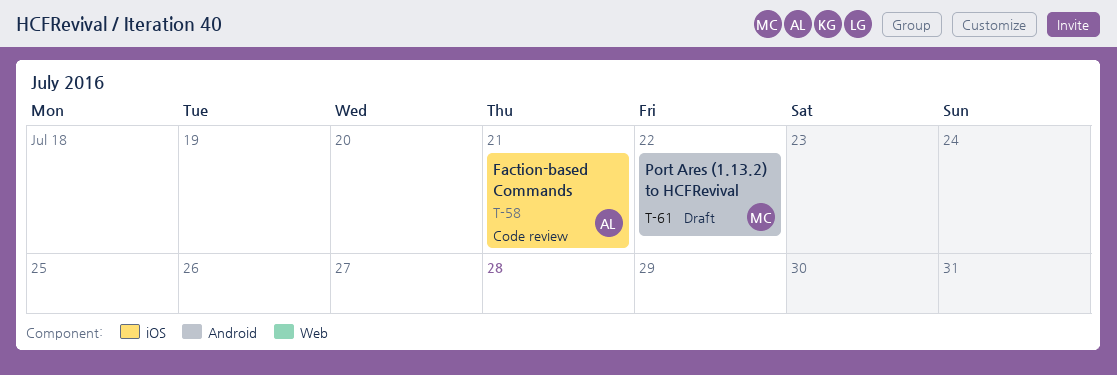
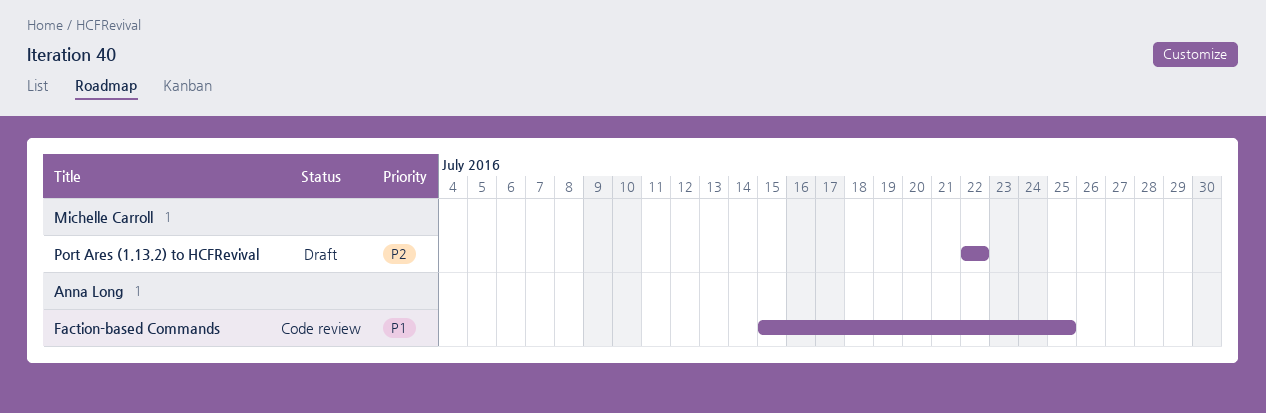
Faction-based Commands, due: Jul 21 -> Jul 25

